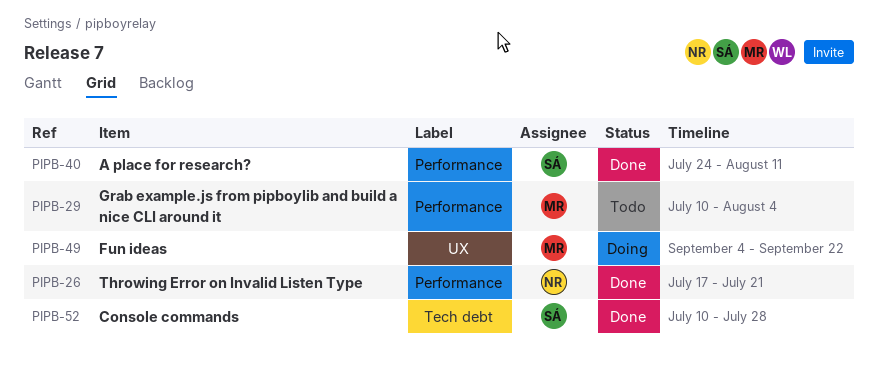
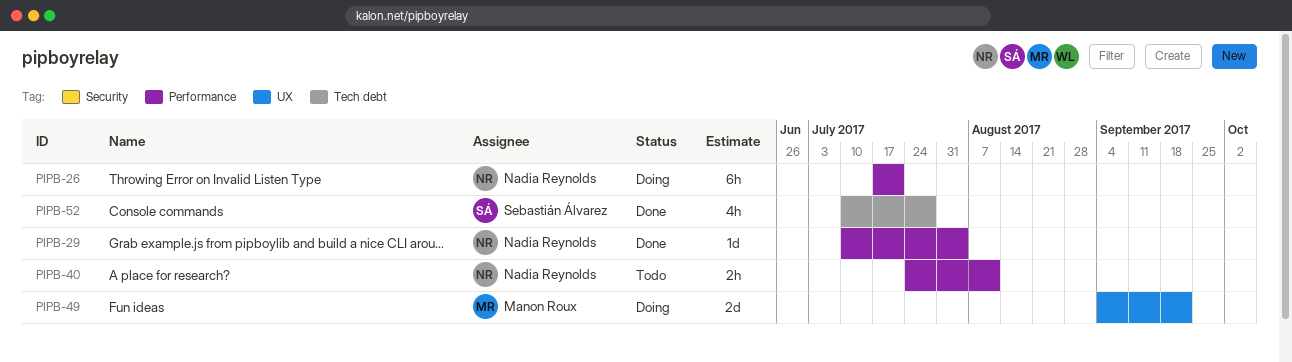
PIPB-26, status: Done -> Doing
PIPB-29, status: Todo -> Done
PIPB-29, owner: Manon Roux -> Nadia Reynolds
PIPB-40, status: Done -> Todo
PIPB-40, owner: Sebastián Álvarez -> Nadia Reynolds

